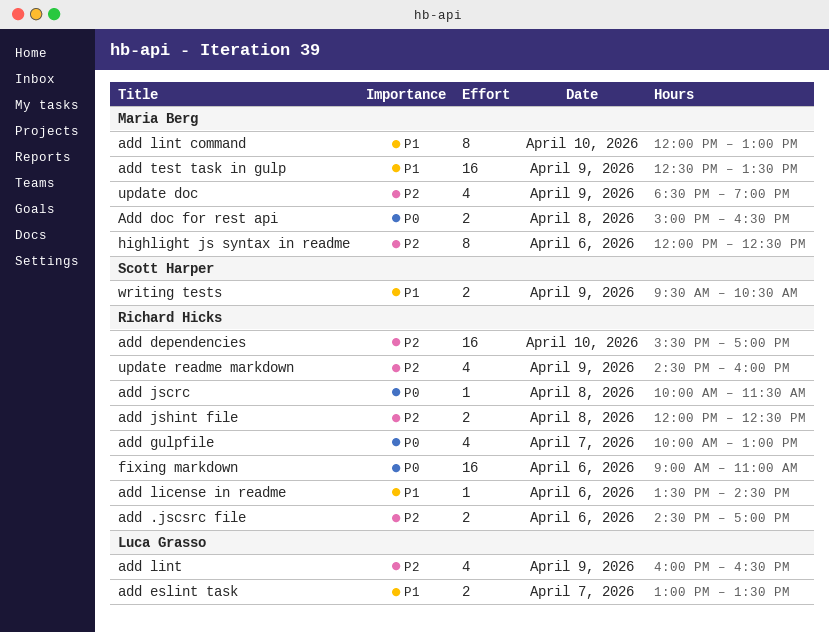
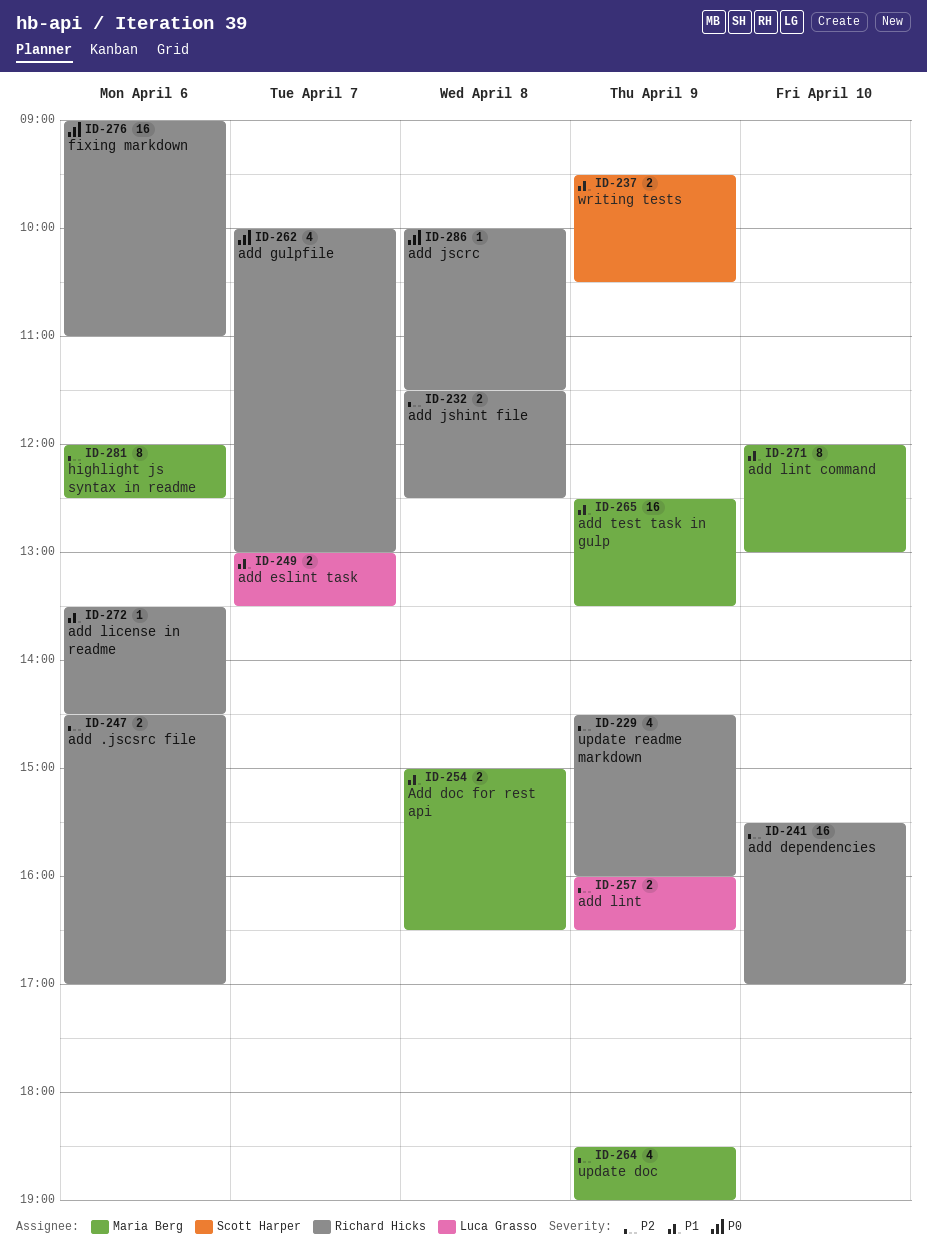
Add doc for rest api, priority: P0 -> P1
add jshint file, begins: 12:00 -> 11:30
add lint, estimate: 4 -> 2

